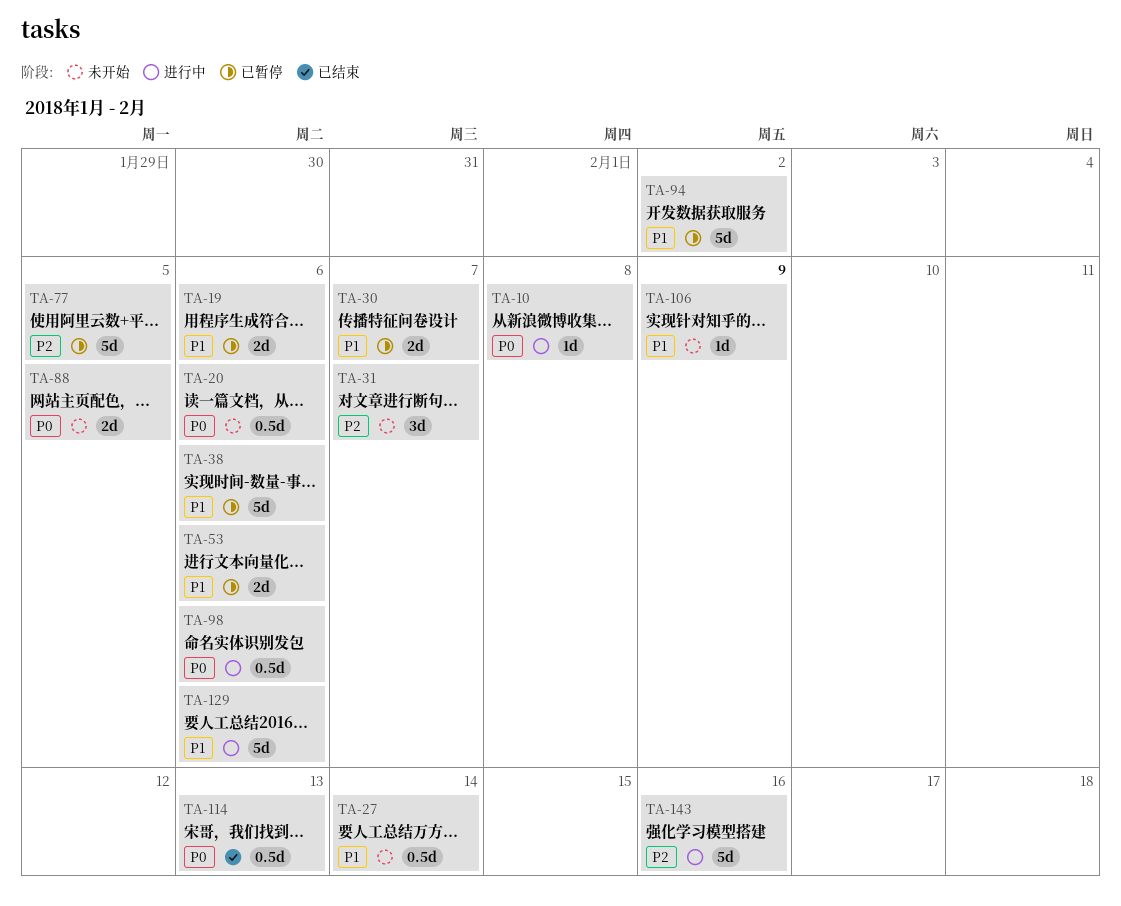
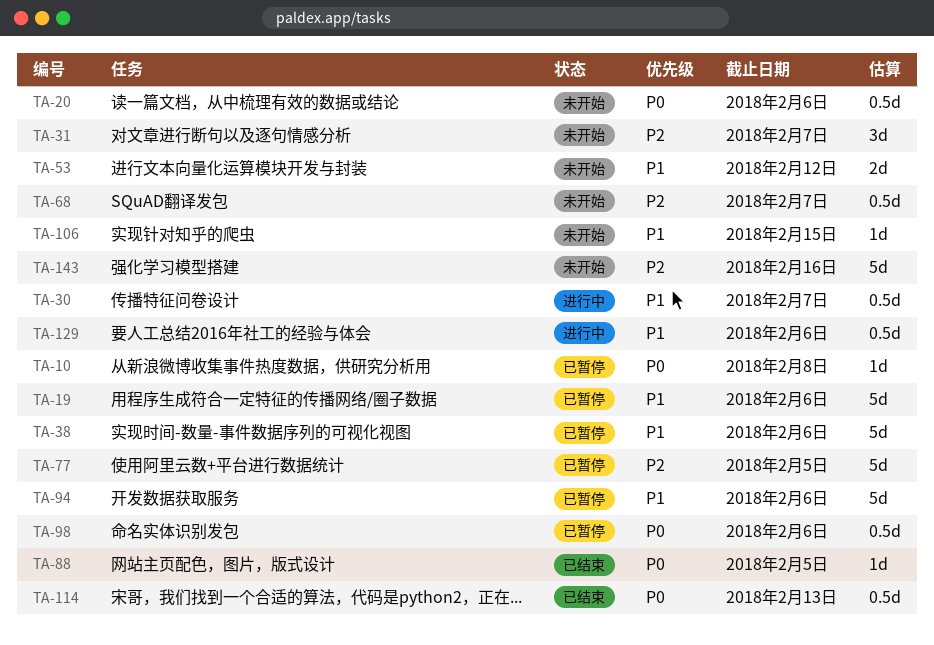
TA-10, status: 进行中 -> 已暂停
TA-19, estimate: 2d -> 5d
TA-27: present -> none
TA-30, status: 已暂停 -> 进行中
TA-30, estimate: 2d -> 0.5d
TA-53, status: 已暂停 -> 未开始
TA-53, due: Feb 6 -> Feb 12
TA-68: none -> present
TA-88, status: 未开始 -> 已结束
TA-88, estimate: 2d -> 1d
TA-94, due: Feb 2 -> Feb 6
TA-98, status: 进行中 -> 已暂停
TA-106, due: Feb 9 -> Feb 15
TA-129, estimate: 5d -> 0.5d
TA-143, status: 进行中 -> 未开始

